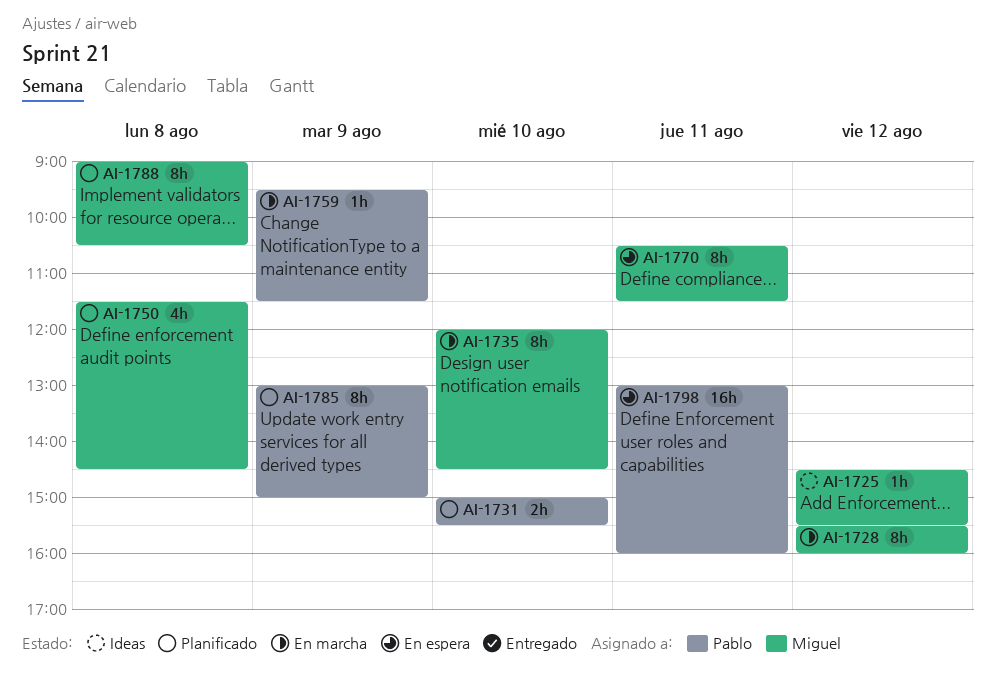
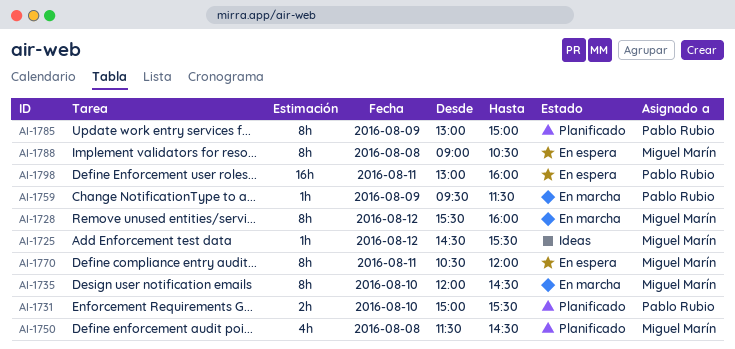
AI-1770, ends: 11:30 -> 12:00
AI-1788, status: Planificado -> En espera

